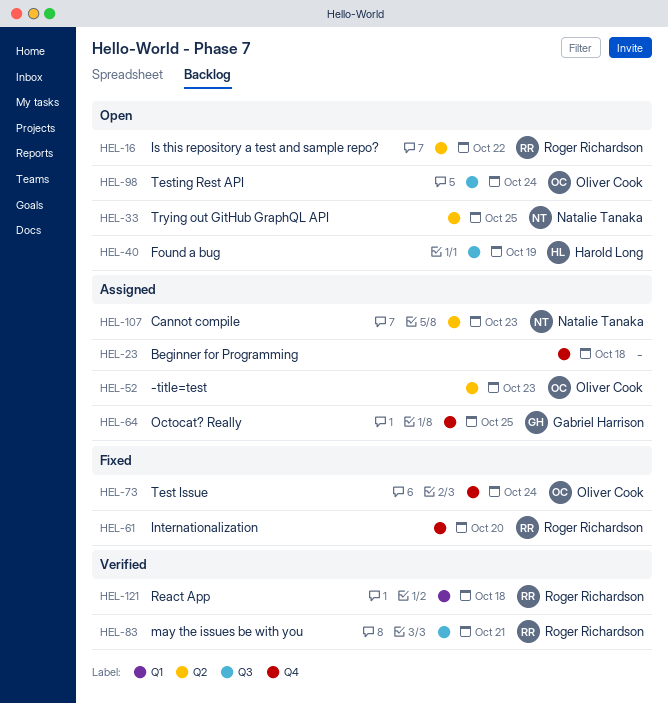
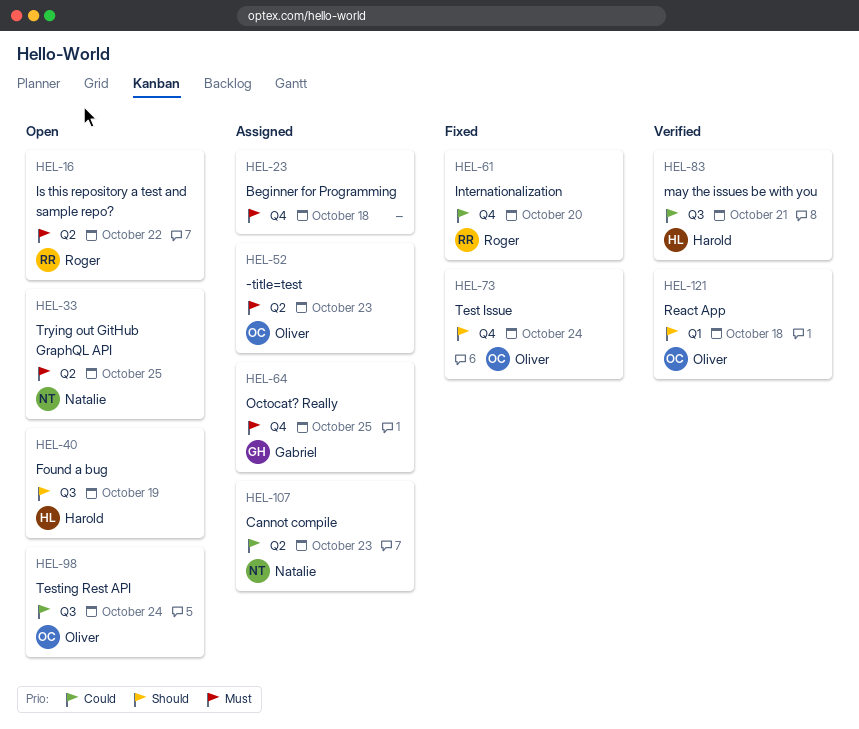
HEL-83, owner: Roger Richardson -> Harold Long
HEL-121, owner: Roger Richardson -> Oliver Cook

